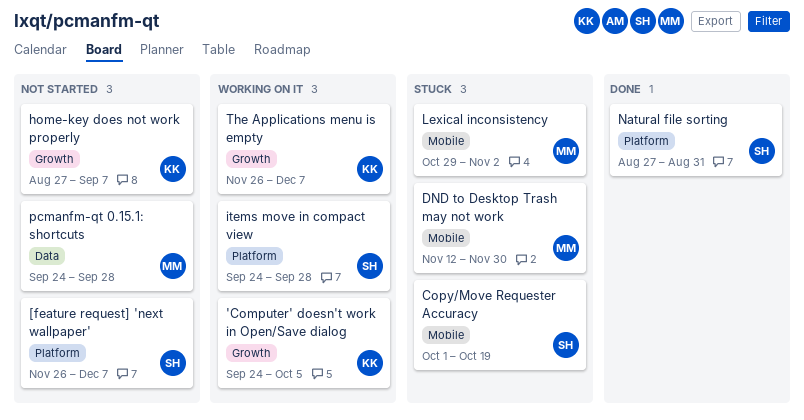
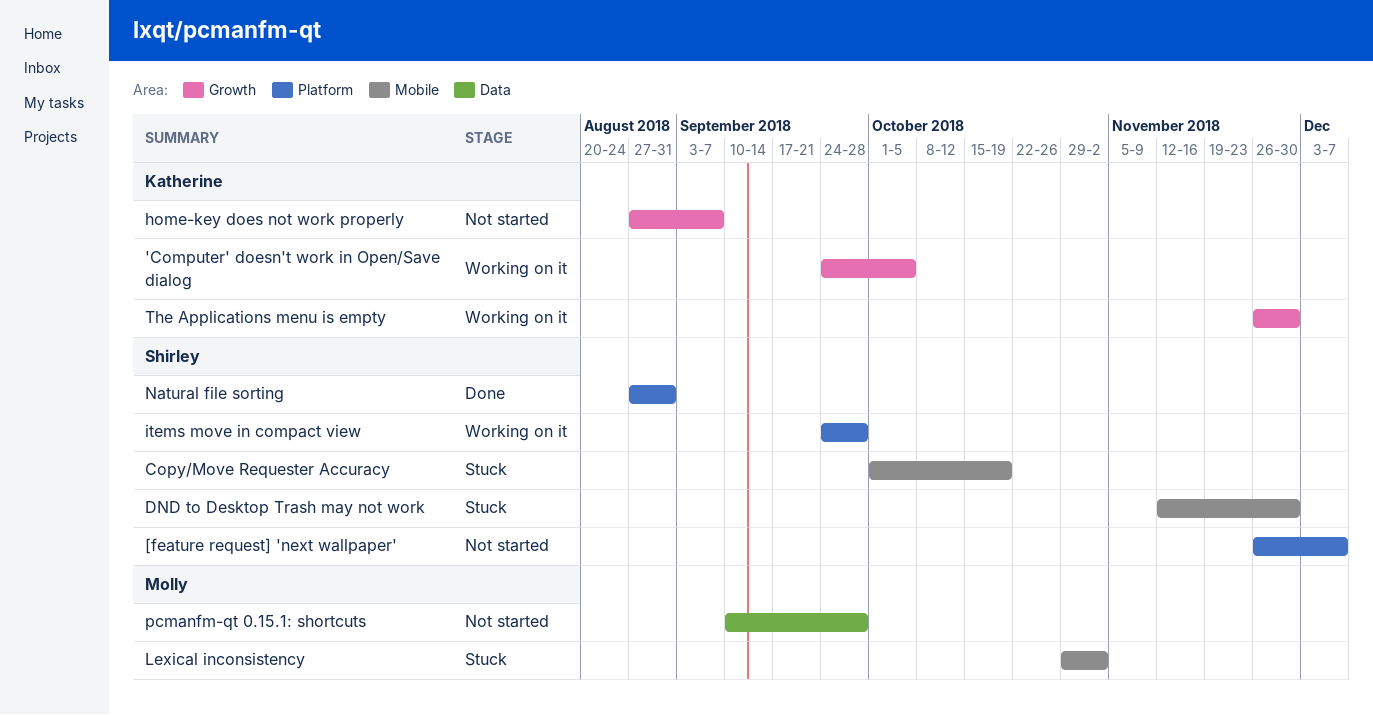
DND to Desktop Trash may not work, owner: Molly -> Shirley
pcmanfm-qt 0.15.1: shortcuts, start: Sep 24 -> Sep 10
The Applications menu is empty, due: Dec 7 -> Nov 30

